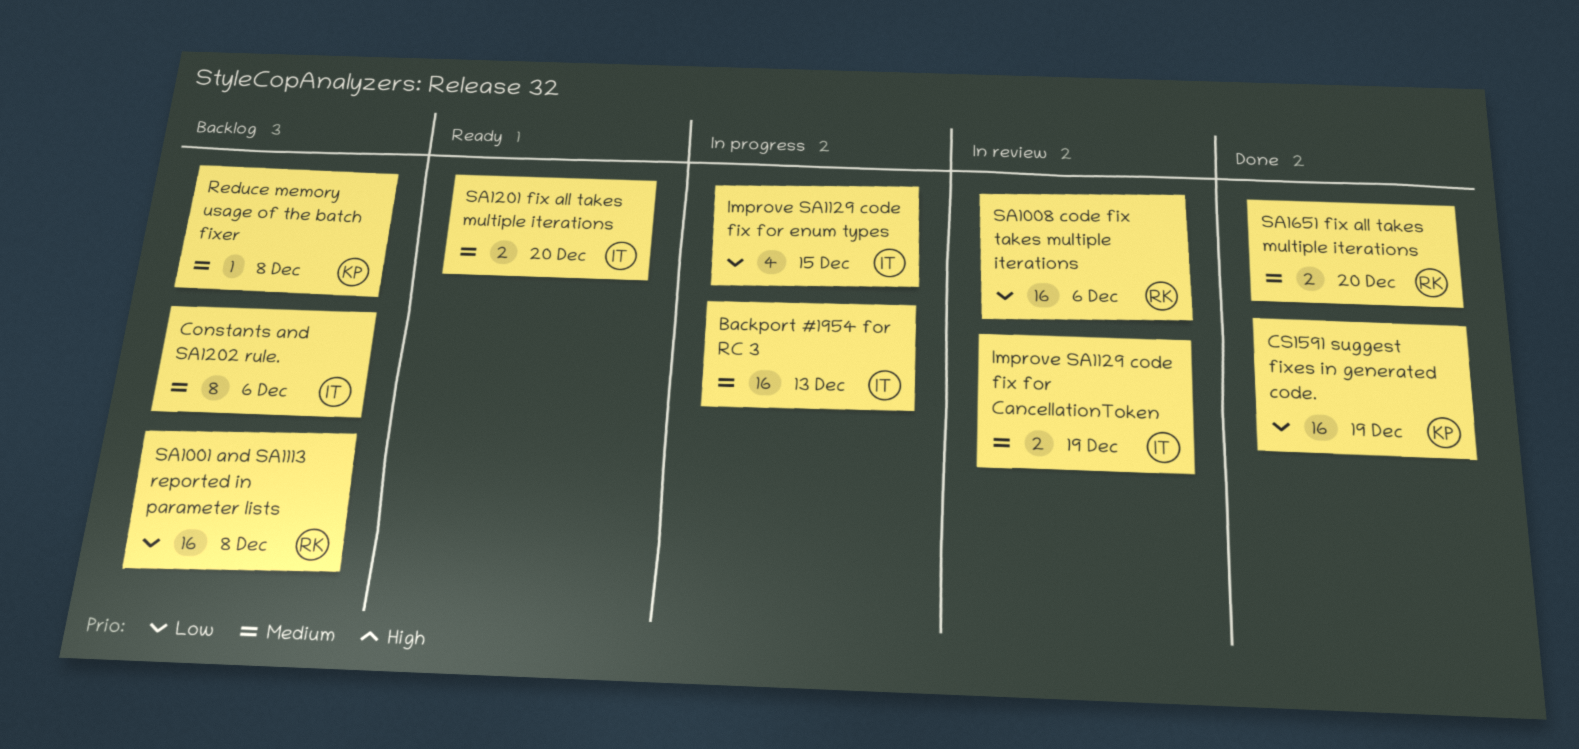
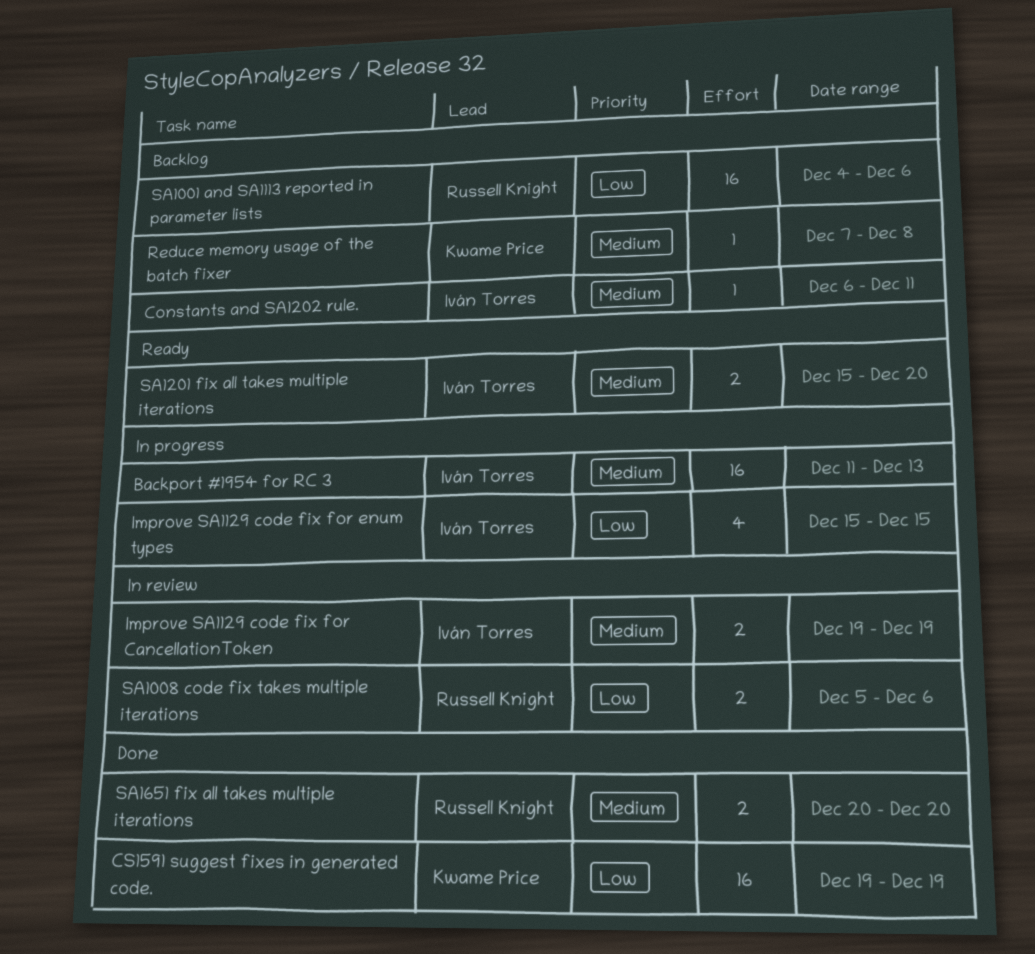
Constants and SA1202 rule., estimate: 8 -> 1
Constants and SA1202 rule., due: Dec 6 -> Dec 11
SA1001 and SA1113 reported in parameter lists, due: Dec 8 -> Dec 6
SA1008 code fix takes multiple iterations, estimate: 16 -> 2

